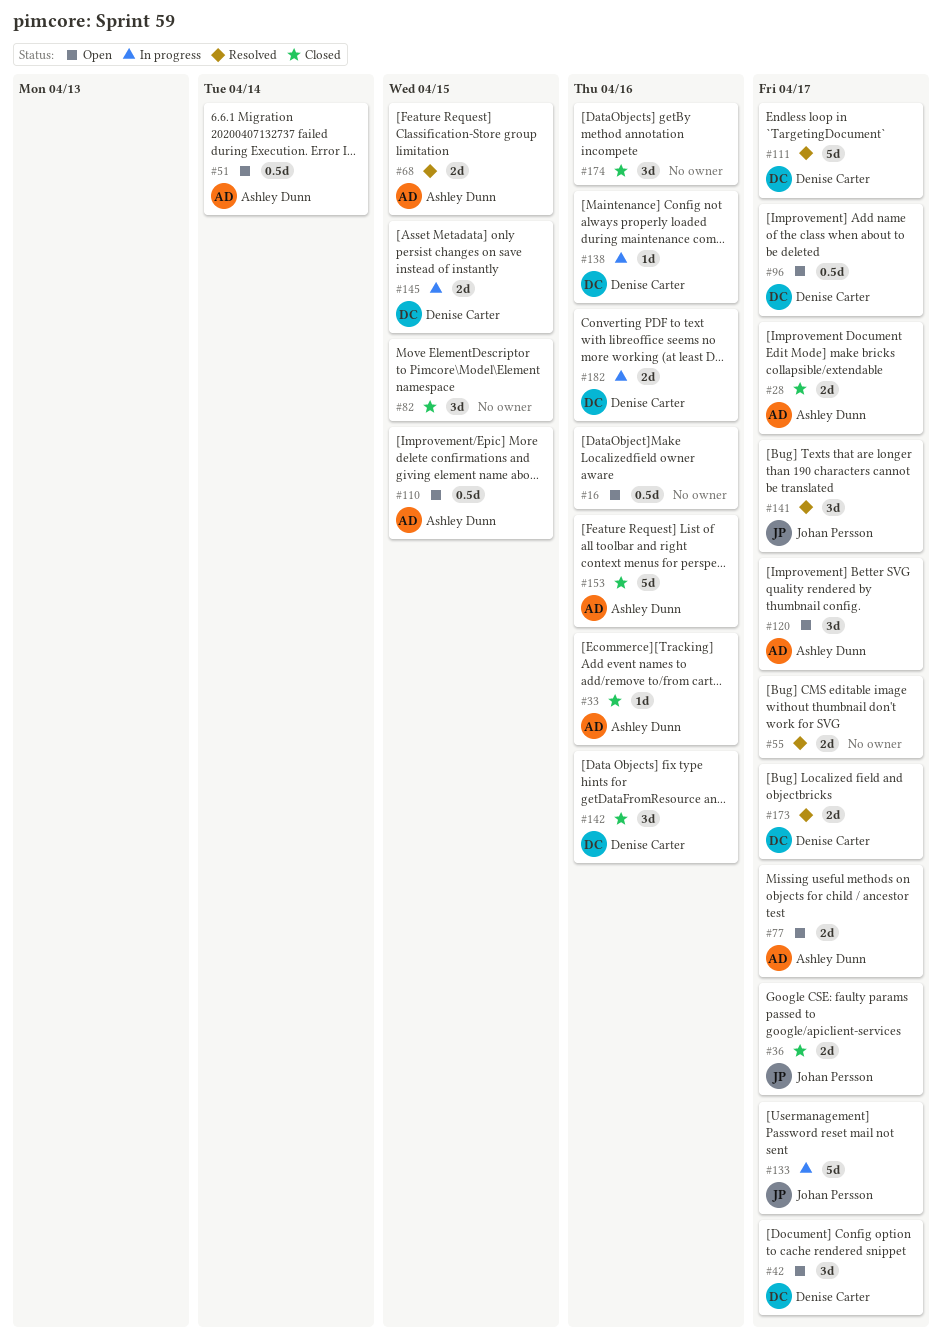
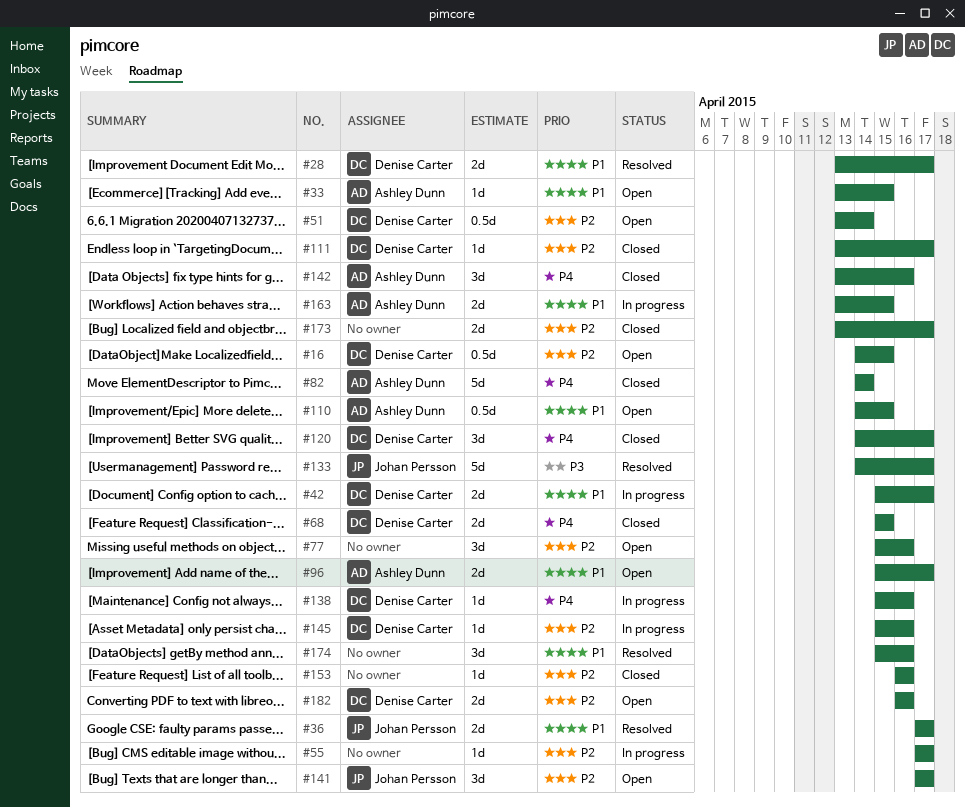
#16, owner: none -> Denise Carter
#16, due: Apr 16 -> Apr 15
#28, status: Closed -> Resolved
#28, owner: Ashley Dunn -> Denise Carter
#33, status: Closed -> Open
#33, due: Apr 16 -> Apr 15
#36, status: Closed -> Resolved
#42, status: Open -> In progress
#42, estimate: 3d -> 2d
#51, owner: Ashley Dunn -> Denise Carter
#55, status: Resolved -> In progress
#55, estimate: 2d -> 1d
#68, status: Resolved -> Closed
#68, owner: Ashley Dunn -> Denise Carter
#77, owner: Ashley Dunn -> none
#77, estimate: 2d -> 3d
#77, due: Apr 17 -> Apr 16
#82, owner: none -> Ashley Dunn
#82, estimate: 3d -> 5d
#82, due: Apr 15 -> Apr 14
#96, owner: Denise Carter -> Ashley Dunn
#96, estimate: 0.5d -> 2d
#111, status: Resolved -> Closed
#111, estimate: 5d -> 1d
#120, status: Open -> Closed
#120, owner: Ashley Dunn -> Denise Carter
#133, status: In progress -> Resolved
#141, status: Resolved -> Open
#142, owner: Denise Carter -> Ashley Dunn
#145, estimate: 2d -> 1d
#145, due: Apr 15 -> Apr 16
#153, owner: Ashley Dunn -> none
#153, estimate: 5d -> 1d
#163: none -> present
#173, status: Resolved -> Closed
#173, owner: Denise Carter -> none
#174, status: Closed -> Resolved
#182, status: In progress -> Open

